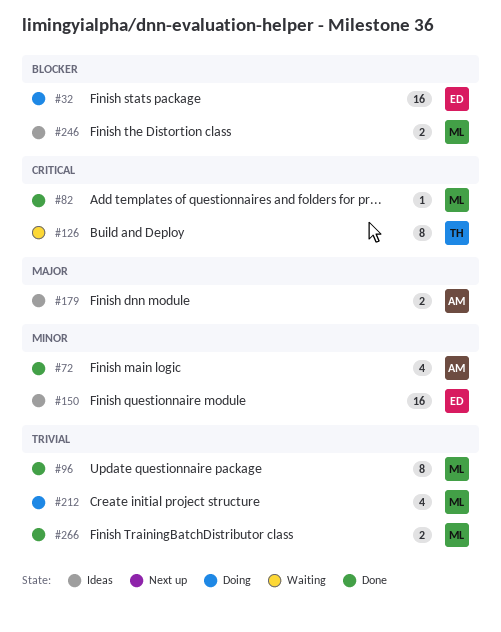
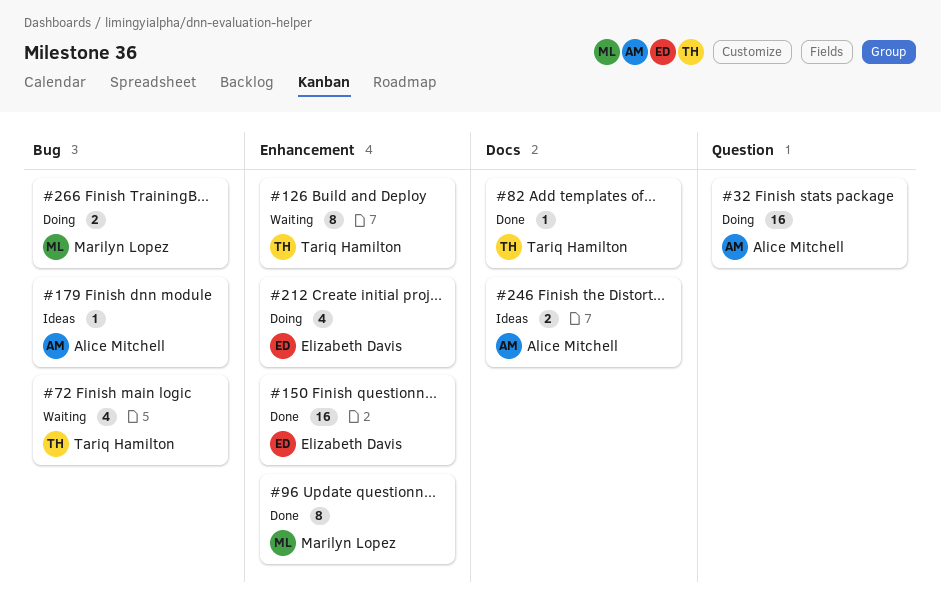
#32, owner: Elizabeth Davis -> Alice Mitchell
#72, status: Done -> Waiting
#72, owner: Alice Mitchell -> Tariq Hamilton
#82, owner: Marilyn Lopez -> Tariq Hamilton
#150, status: Ideas -> Done
#179, estimate: 2 -> 1
#212, owner: Marilyn Lopez -> Elizabeth Davis
#246, owner: Marilyn Lopez -> Alice Mitchell
#266, status: Done -> Doing

